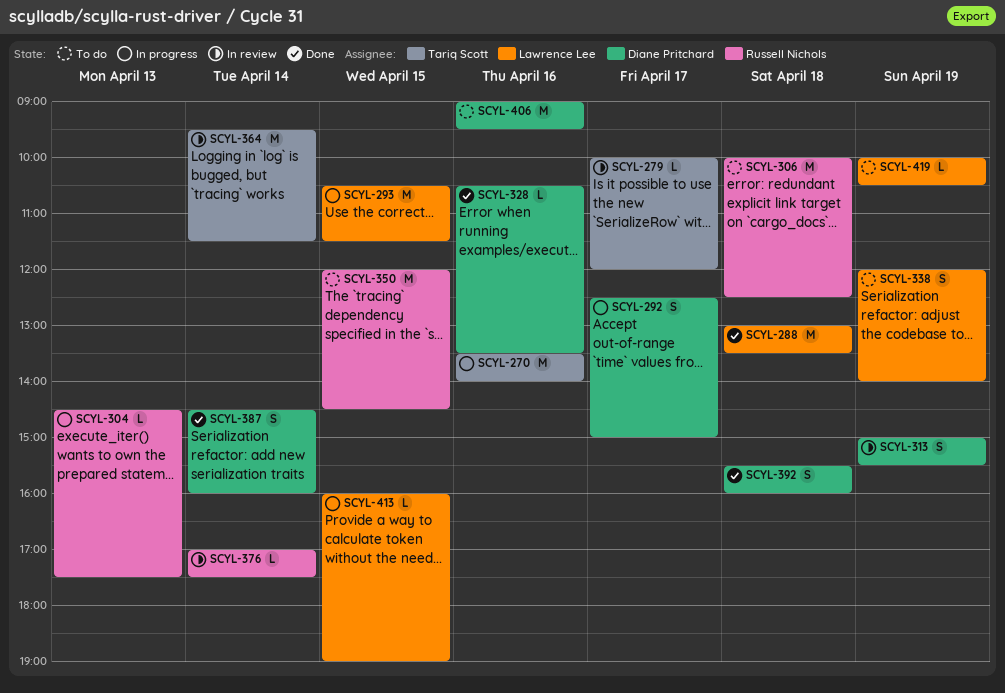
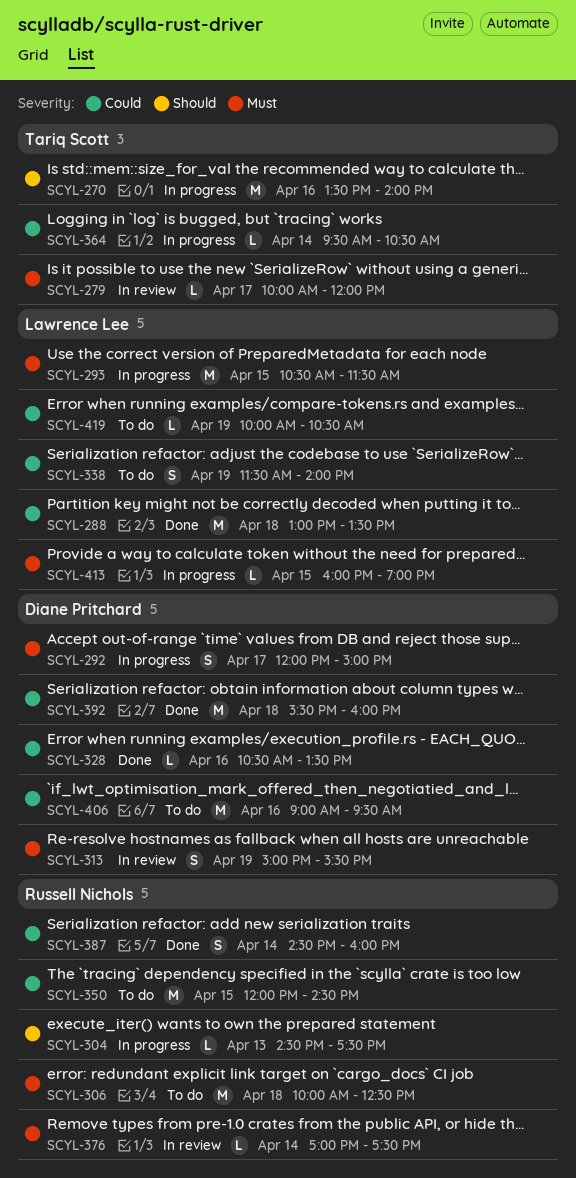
SCYL-292, begins: 12:30 -> 12:00
SCYL-338, begins: 12:00 -> 11:30
SCYL-364, status: In review -> In progress
SCYL-364, estimate: M -> L
SCYL-364, ends: 11:30 -> 10:30
SCYL-387, owner: Diane Pritchard -> Russell Nichols
SCYL-392, estimate: S -> M

